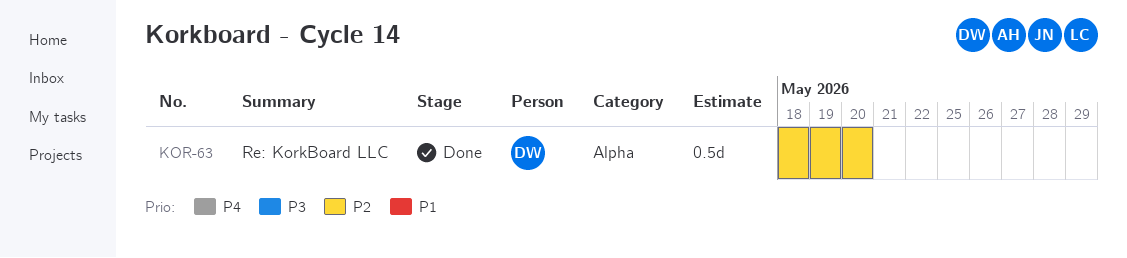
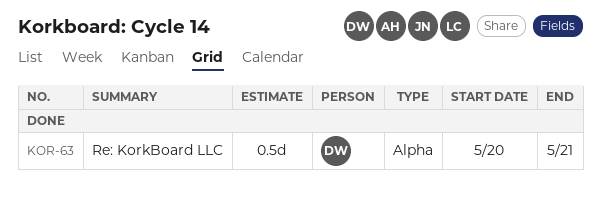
KOR-63, start: May 18 -> May 20
KOR-63, due: May 20 -> May 21

